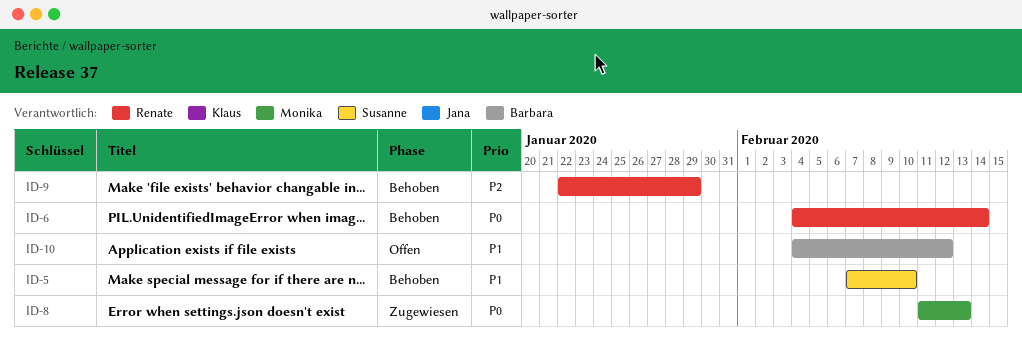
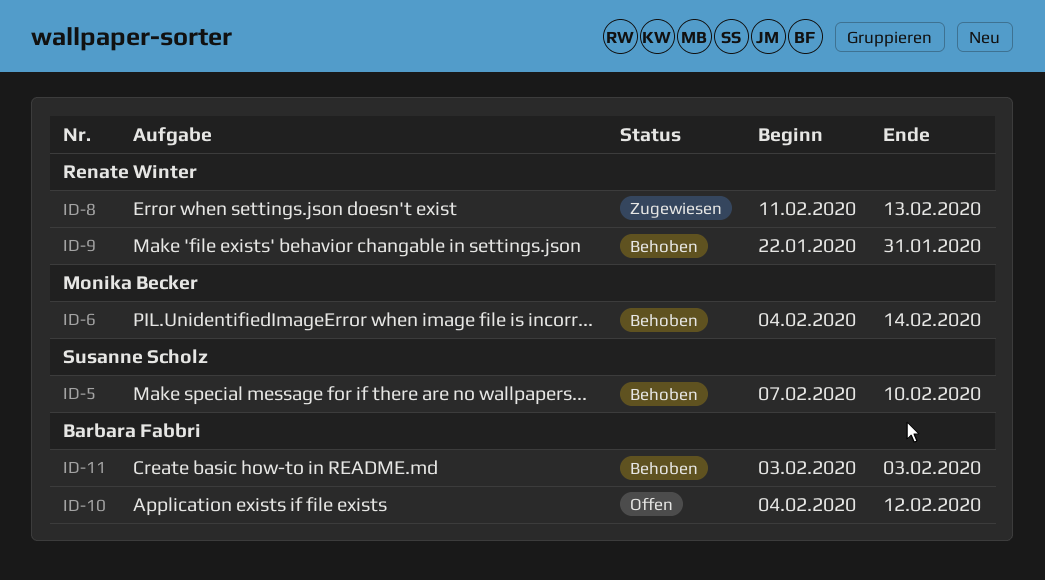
ID-6, owner: Renate Winter -> Monika Becker
ID-8, owner: Monika Becker -> Renate Winter
ID-9, due: Jan 29 -> Jan 31
ID-11: none -> present

